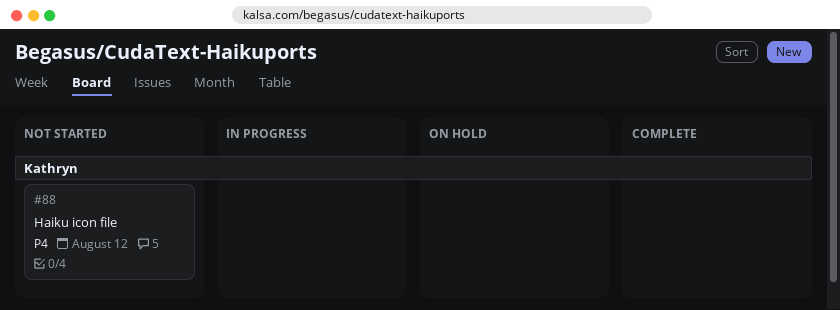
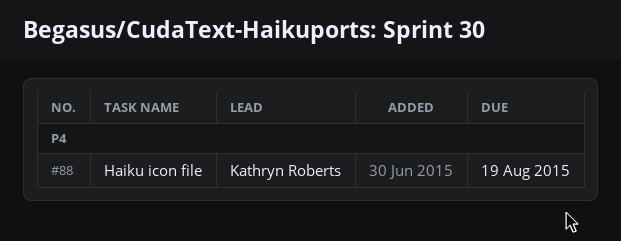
#88, due: Aug 12 -> Aug 19

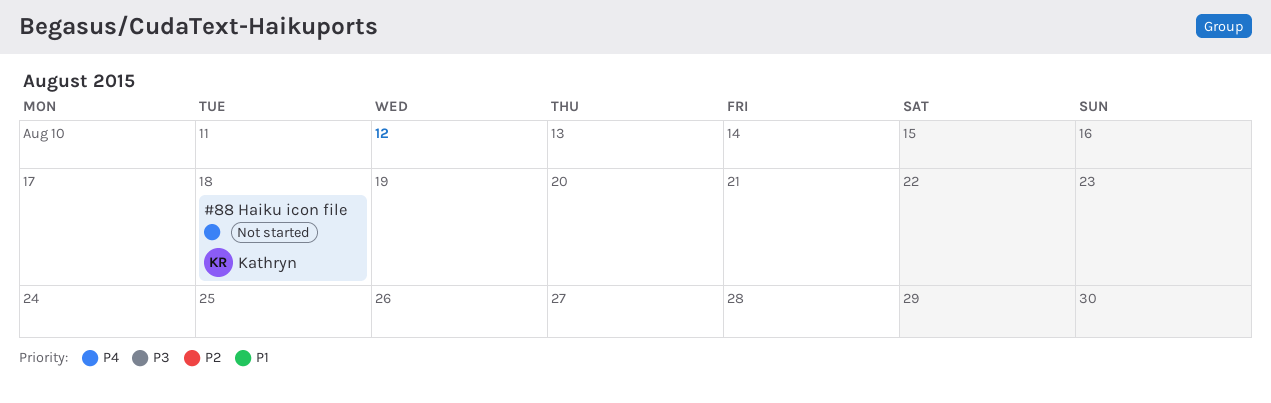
#88, due: Aug 19 -> Aug 18

